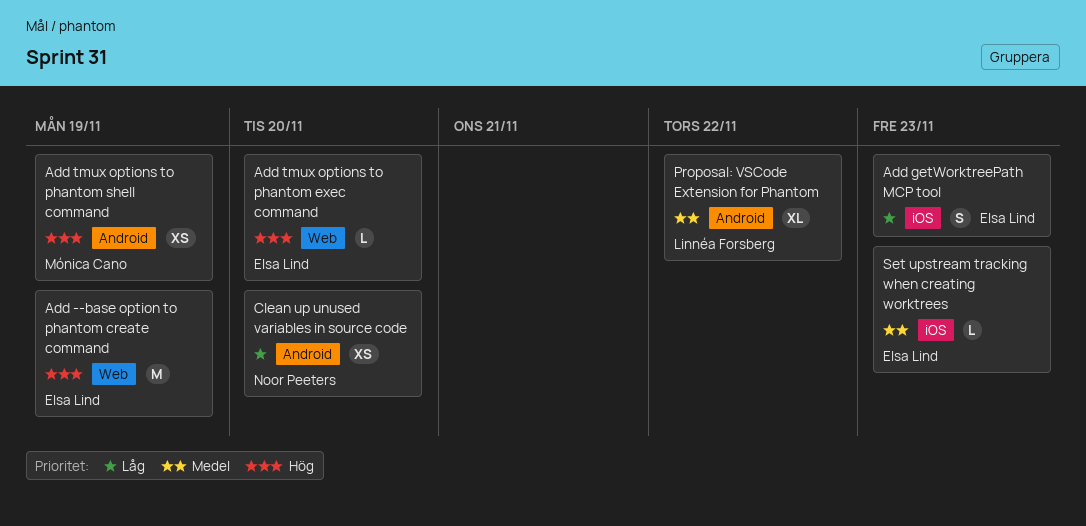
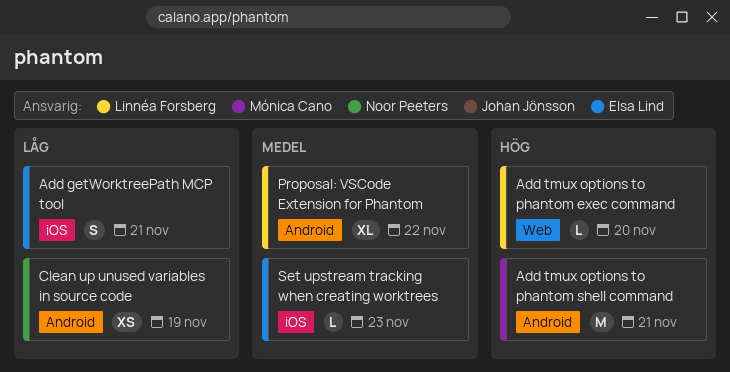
Add --base option to phantom create command: present -> none
Add getWorktreePath MCP tool, due: Nov 23 -> Nov 21
Add tmux options to phantom exec command, owner: Elsa Lind -> Linnéa Forsberg
Add tmux options to phantom shell command, estimate: XS -> M
Add tmux options to phantom shell command, due: Nov 19 -> Nov 21
Clean up unused variables in source code, due: Nov 20 -> Nov 19

